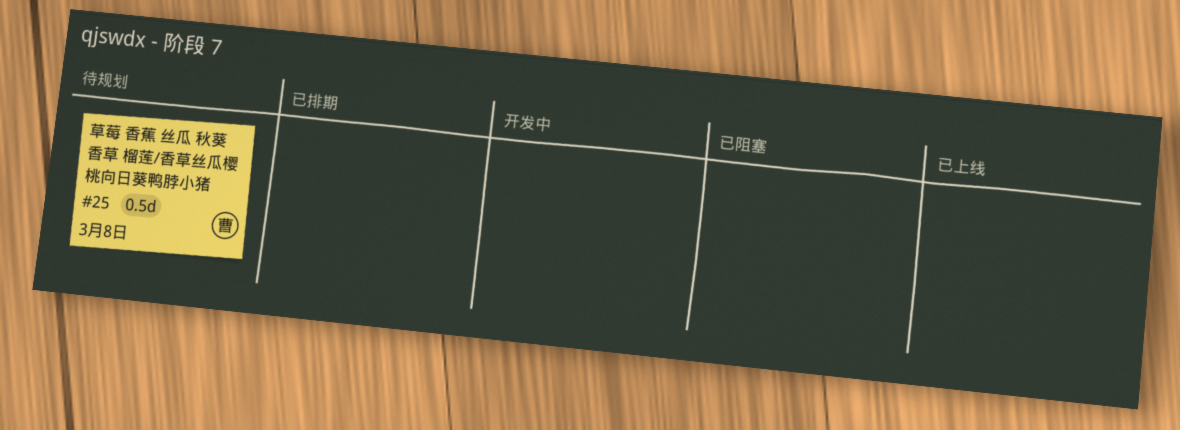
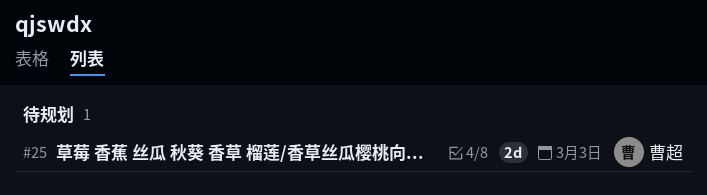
#25, estimate: 0.5d -> 2d
#25, due: Mar 8 -> Mar 3

